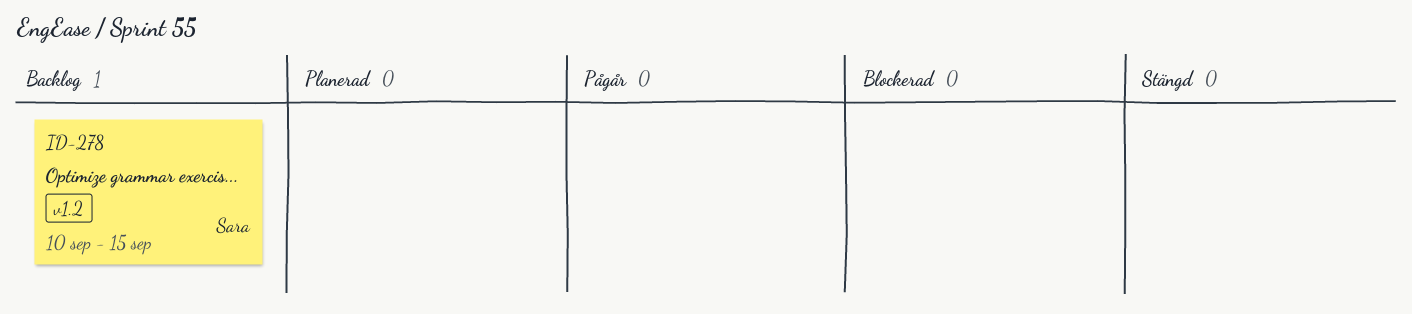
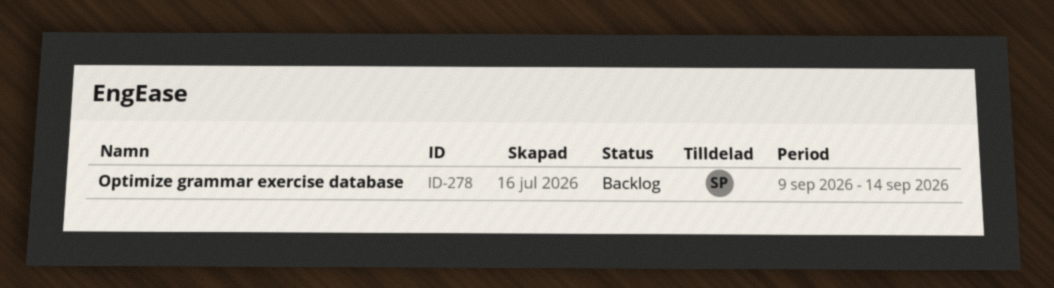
ID-278, start: Sep 10 -> Sep 9
ID-278, due: Sep 15 -> Sep 14

